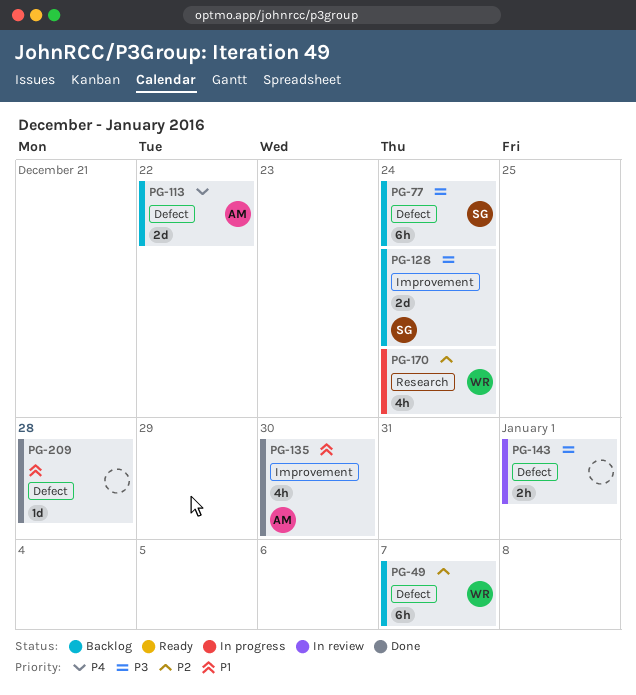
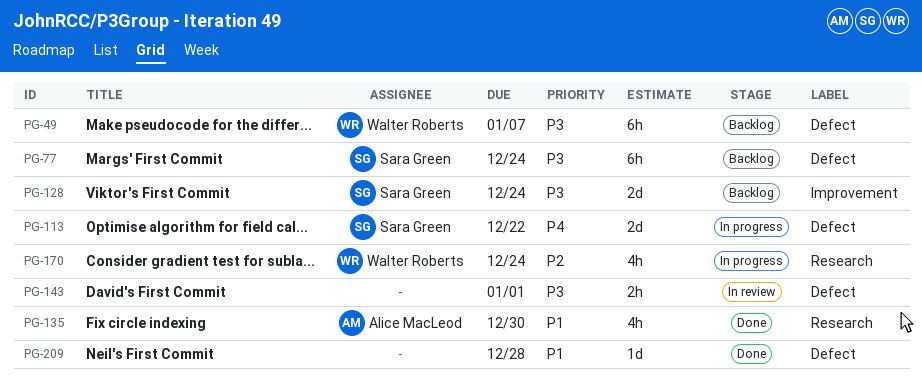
PG-49, priority: P2 -> P3
PG-113, status: Backlog -> In progress
PG-113, owner: Alice MacLeod -> Sara Green
PG-135, label: Improvement -> Research

